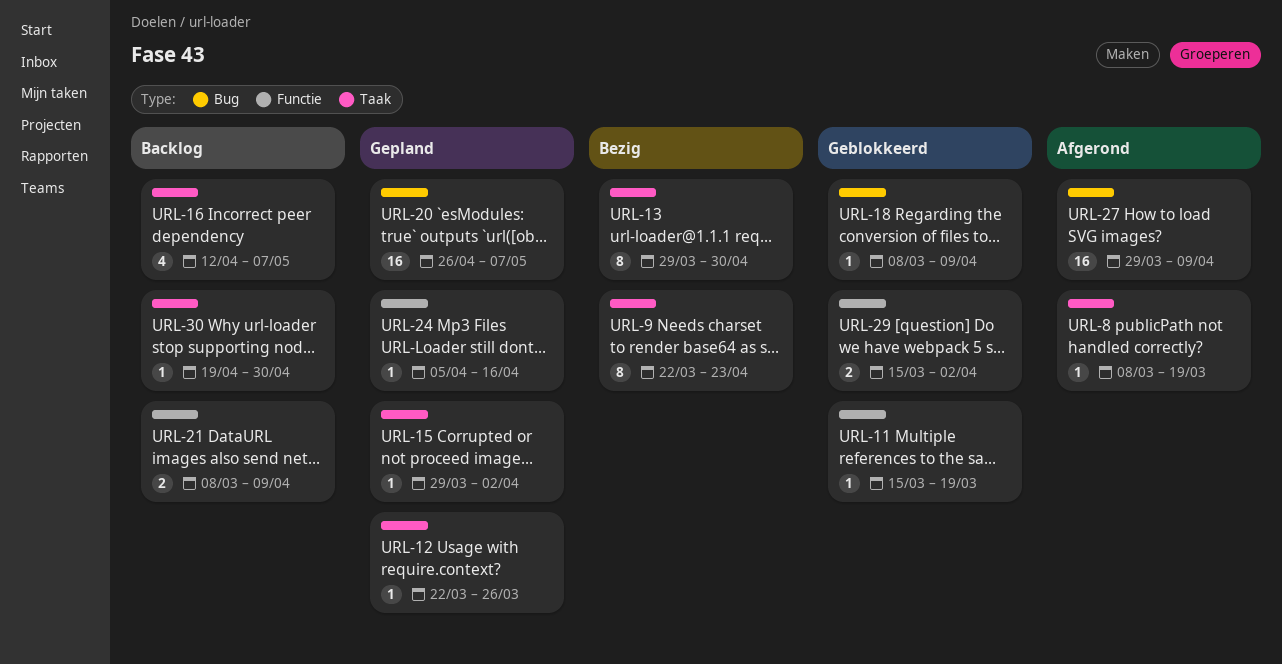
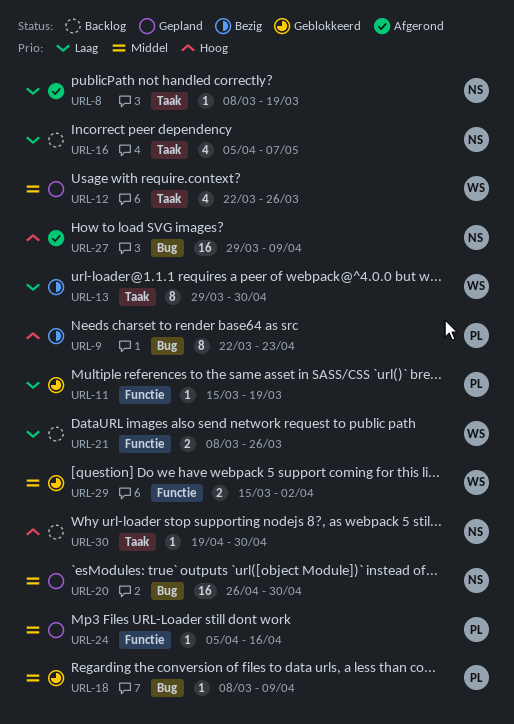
URL-9, label: Taak -> Bug
URL-12, estimate: 1 -> 4
URL-15: present -> none
URL-16, start: Apr 12 -> Apr 5
URL-20, due: May 7 -> Apr 30
URL-21, due: Apr 9 -> Mar 26

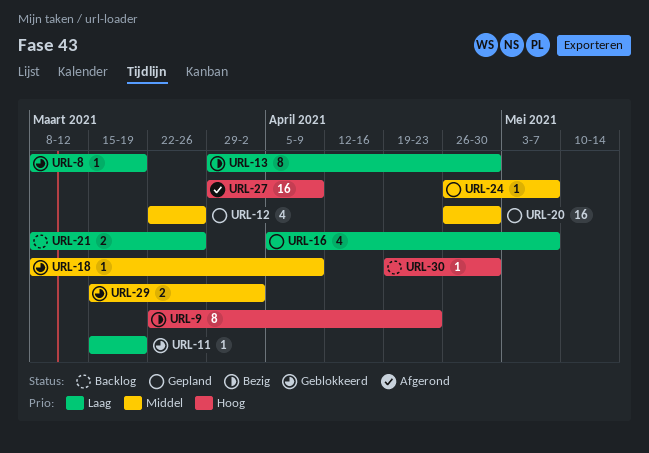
URL-8, status: Afgerond -> Geblokkeerd
URL-16, status: Backlog -> Gepland
URL-24, start: Apr 5 -> Apr 26
URL-24, due: Apr 16 -> May 7

